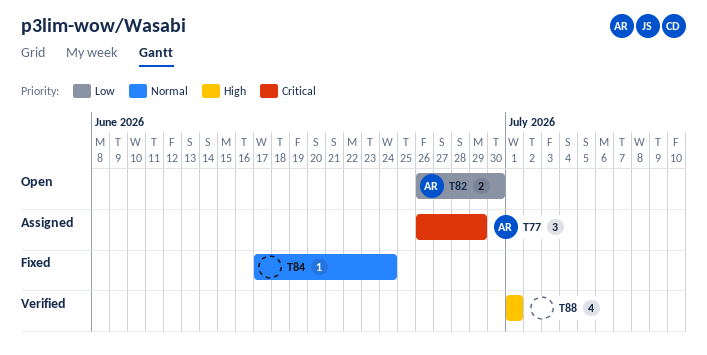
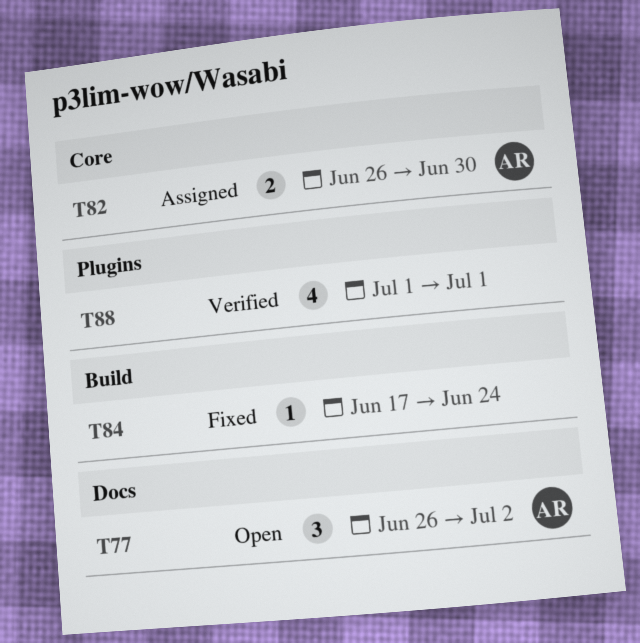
T77, status: Assigned -> Open
T77, due: Jun 29 -> Jul 2
T82, status: Open -> Assigned

